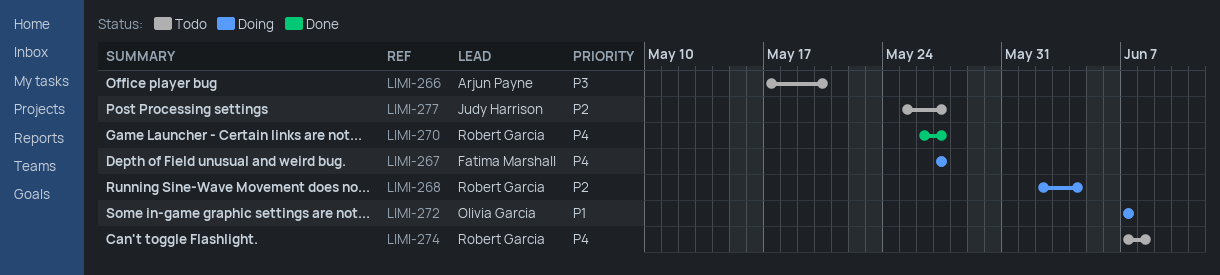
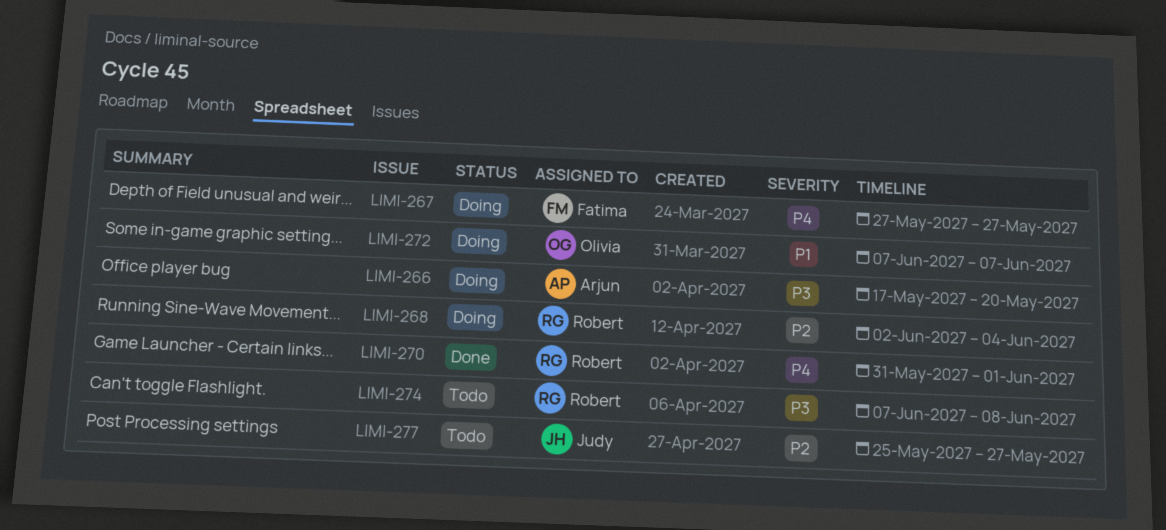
LIMI-266, status: Todo -> Doing
LIMI-270, start: May 26 -> May 31
LIMI-270, due: May 27 -> Jun 1
LIMI-274, priority: P4 -> P3

